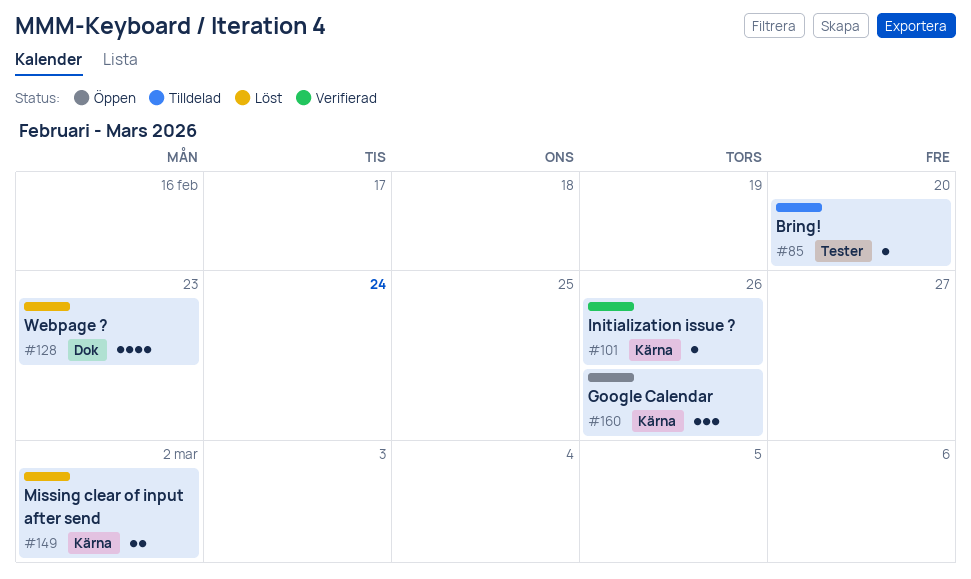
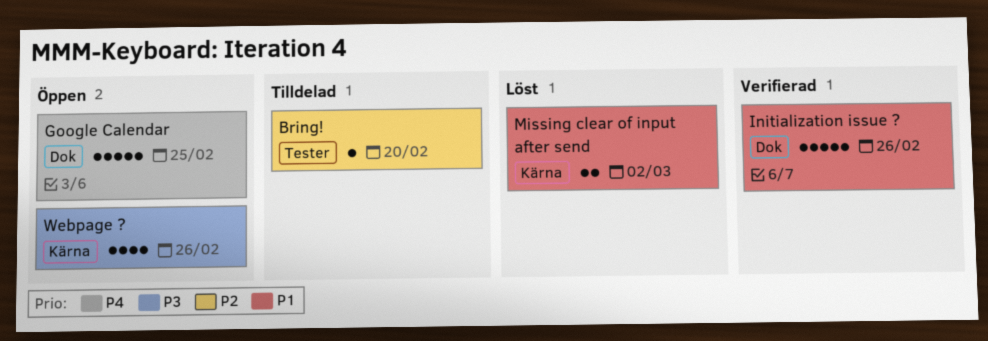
Google Calendar, label: Kärna -> Dok
Google Calendar, estimate: 3 -> 5
Google Calendar, due: Feb 26 -> Feb 25
Initialization issue ?, label: Kärna -> Dok
Initialization issue ?, estimate: 1 -> 5
Webpage ?, status: Löst -> Öppen
Webpage ?, label: Dok -> Kärna
Webpage ?, due: Feb 23 -> Feb 26

